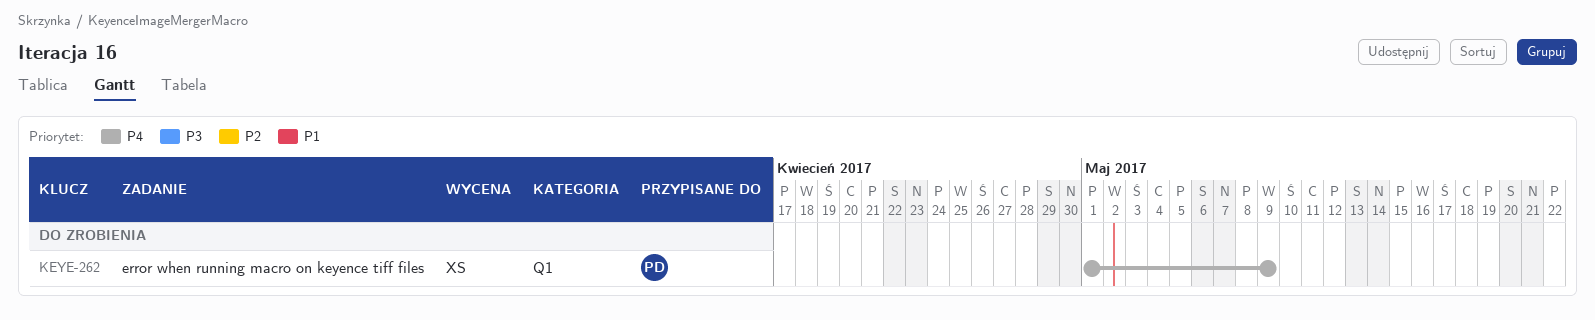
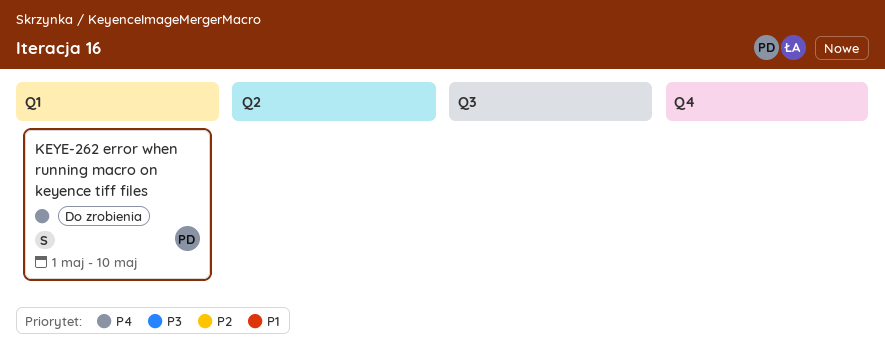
KEYE-262, estimate: XS -> S
KEYE-262, due: May 9 -> May 10

